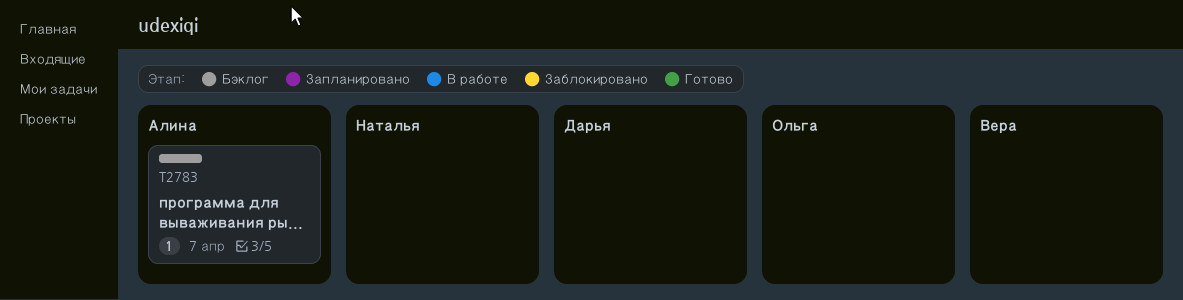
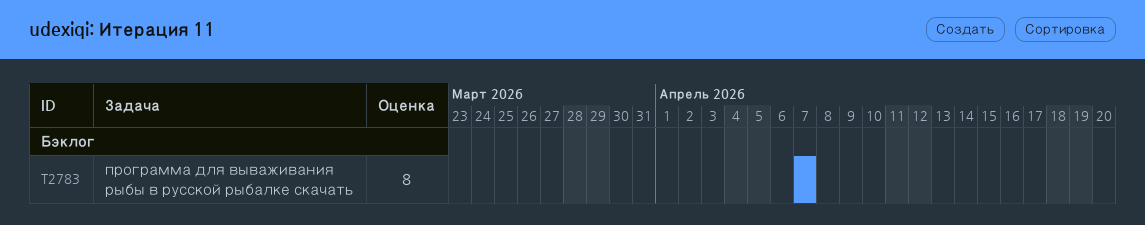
T2783, estimate: 1 -> 8

